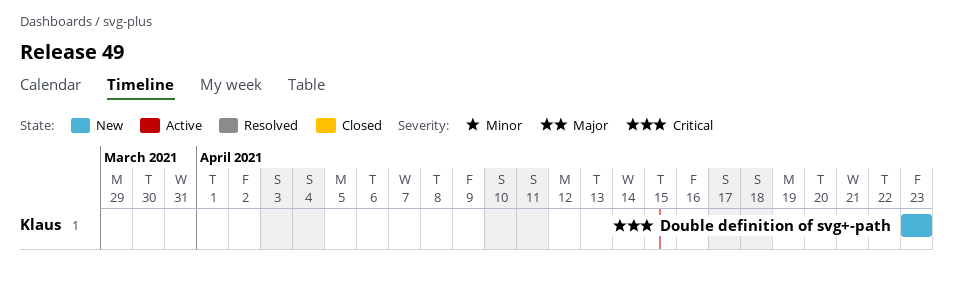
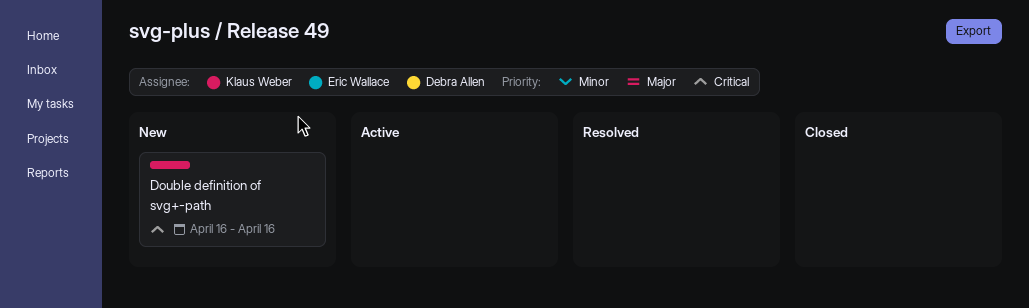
Double definition of svg+-path, start: Apr 23 -> Apr 16
Double definition of svg+-path, due: Apr 23 -> Apr 16

